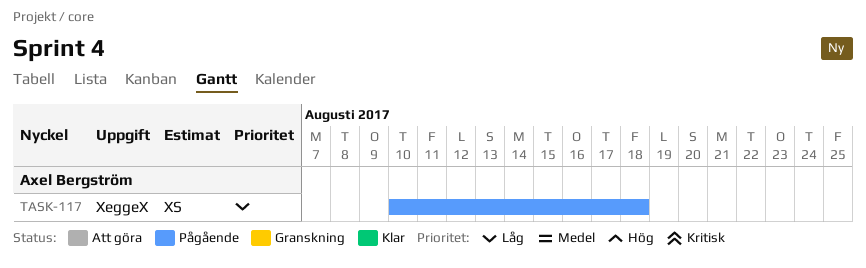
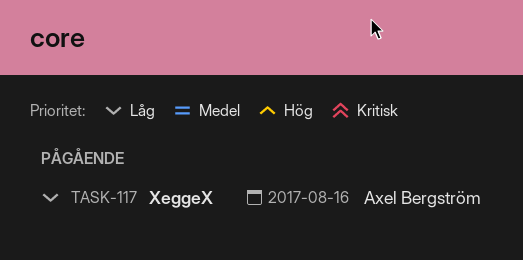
TASK-117, due: Aug 18 -> Aug 16

